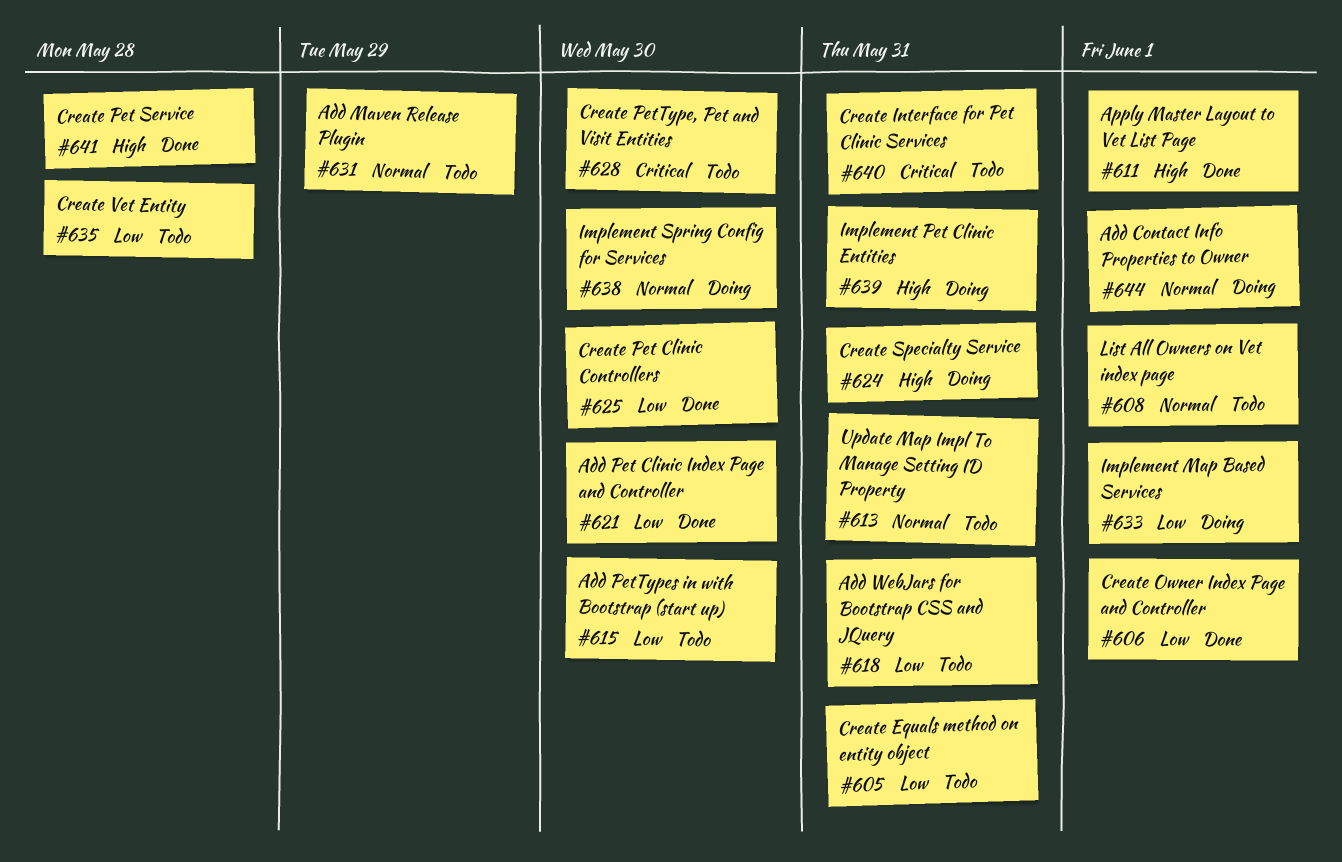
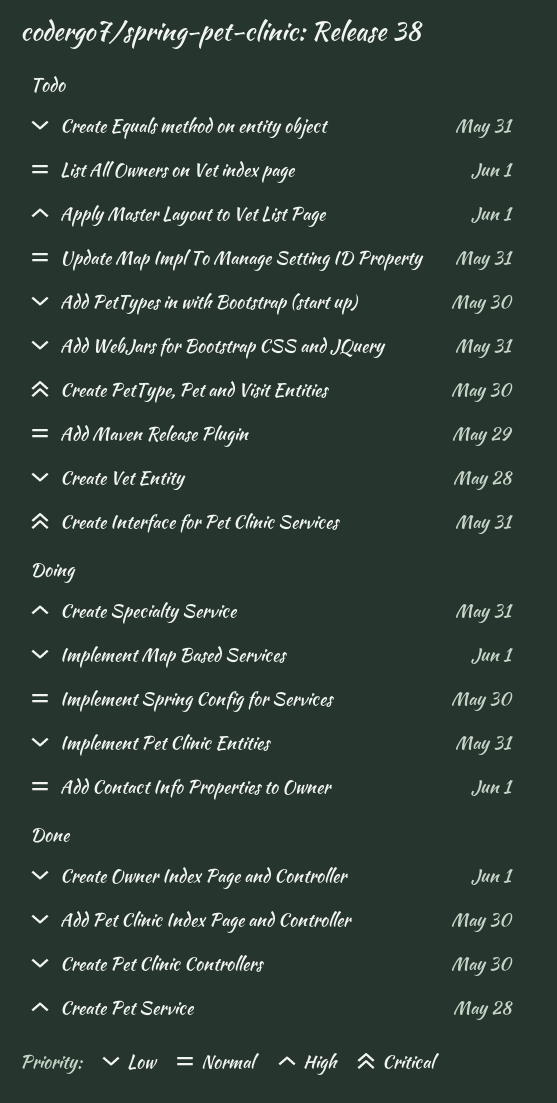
Apply Master Layout to Vet List Page, status: Done -> Todo
Implement Pet Clinic Entities, priority: High -> Low

